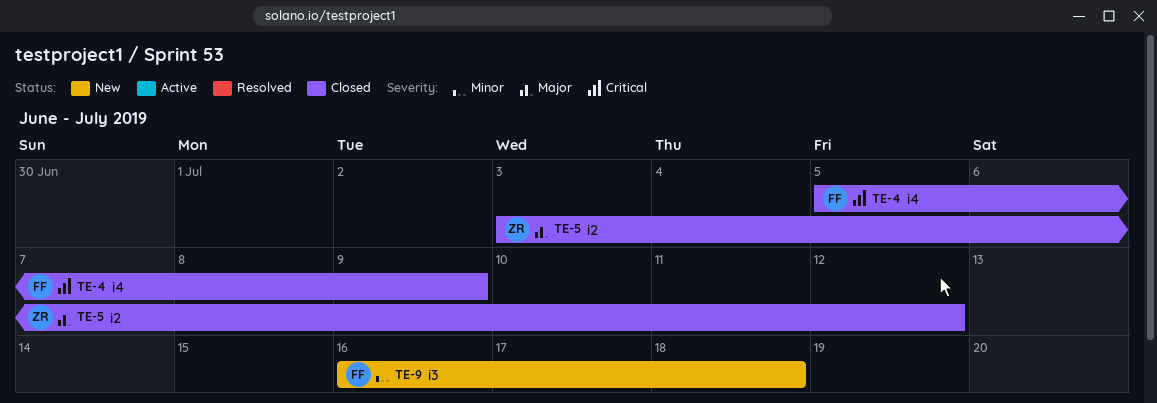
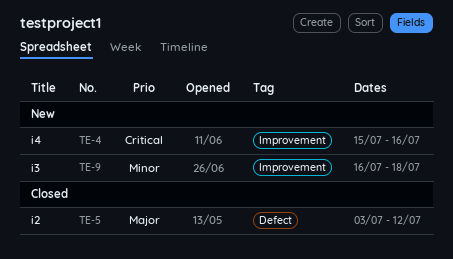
TE-4, status: Closed -> New
TE-4, start: Jul 5 -> Jul 15
TE-4, due: Jul 9 -> Jul 16

